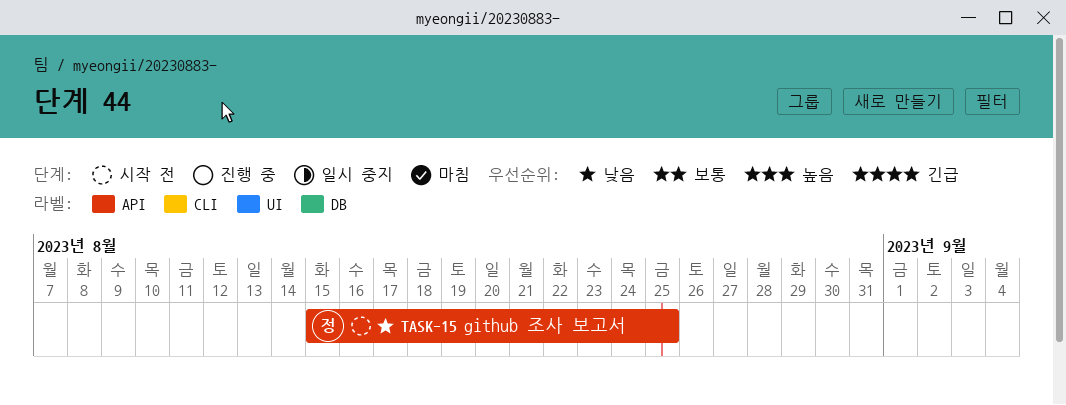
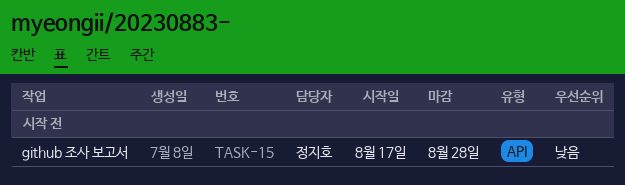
TASK-15, start: Aug 15 -> Aug 17
TASK-15, due: Aug 25 -> Aug 28

